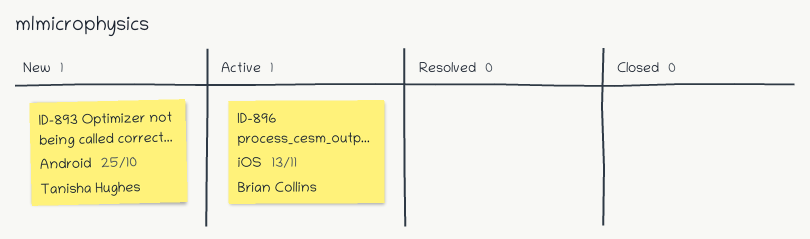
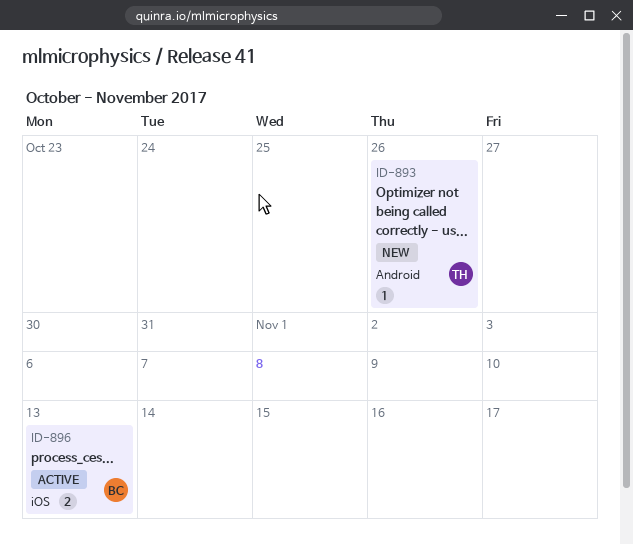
ID-893, due: Oct 25 -> Oct 26

